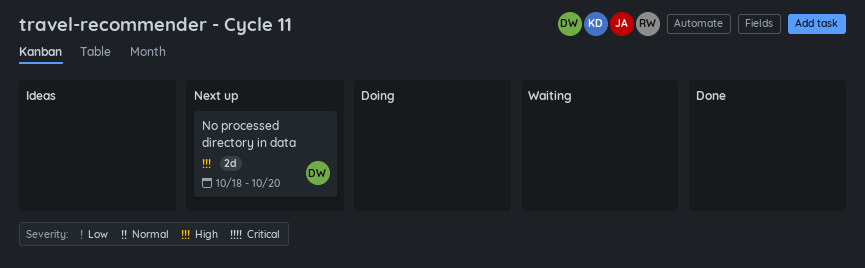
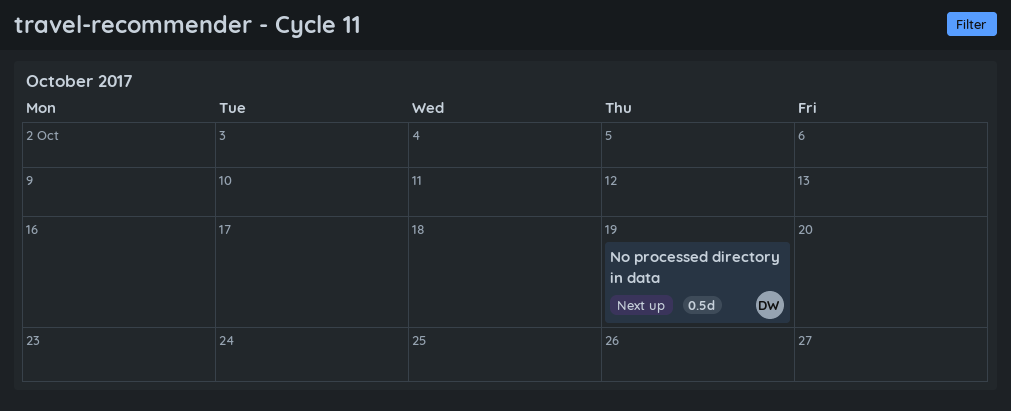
No processed directory in data, estimate: 2d -> 0.5d
No processed directory in data, due: Oct 20 -> Oct 19

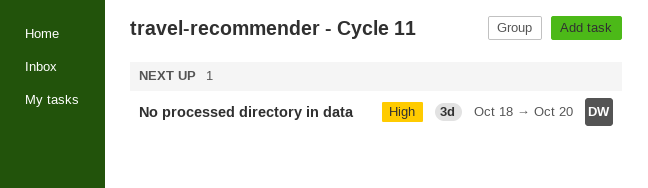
No processed directory in data, estimate: 0.5d -> 3d
No processed directory in data, due: Oct 19 -> Oct 20

